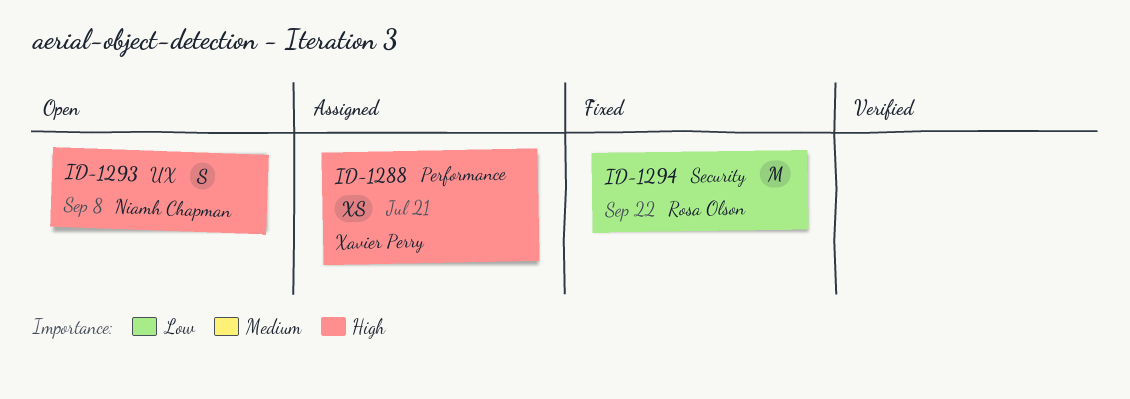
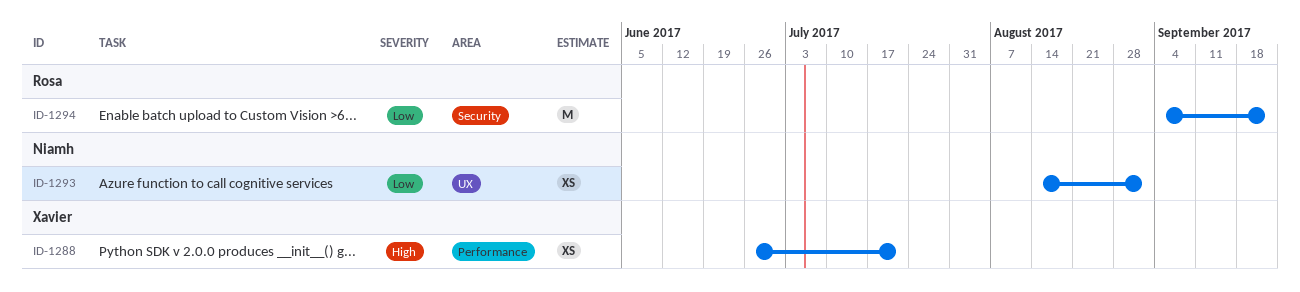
ID-1293, priority: High -> Low
ID-1293, estimate: S -> XS
ID-1293, due: Sep 8 -> Sep 1

